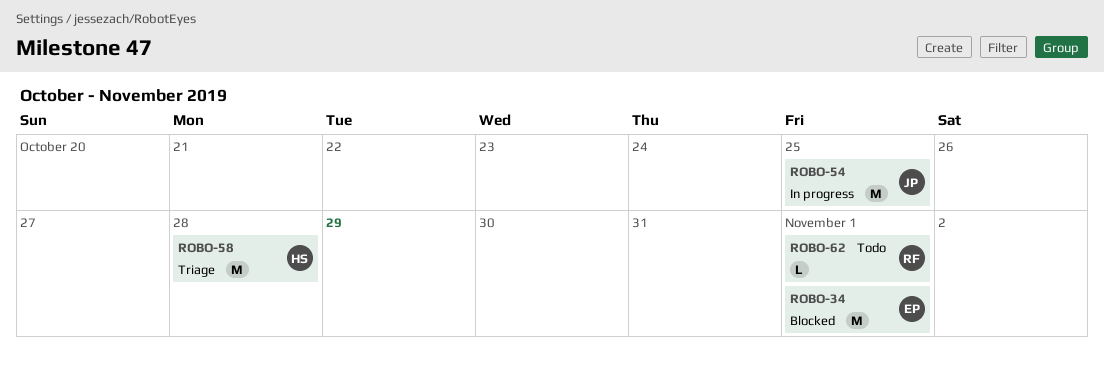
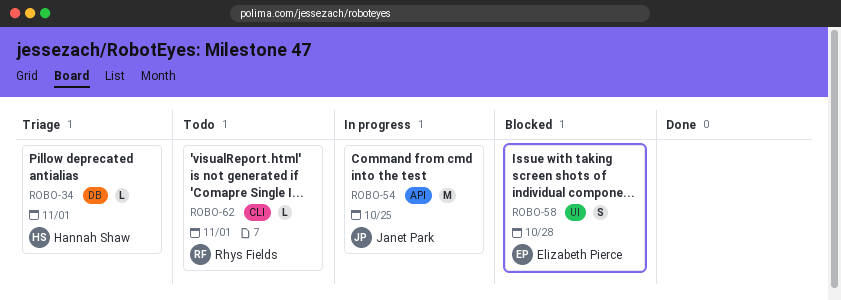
ROBO-34, status: Blocked -> Triage
ROBO-34, owner: Elizabeth Pierce -> Hannah Shaw
ROBO-34, estimate: M -> L
ROBO-58, status: Triage -> Blocked
ROBO-58, owner: Hannah Shaw -> Elizabeth Pierce
ROBO-58, estimate: M -> S

